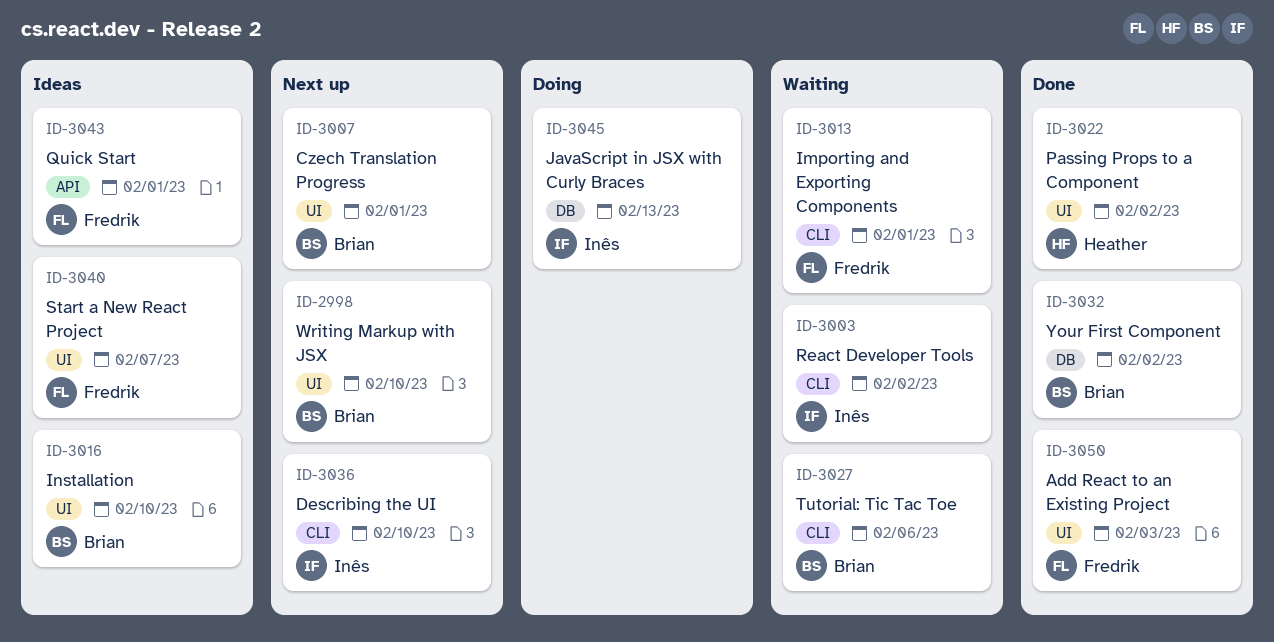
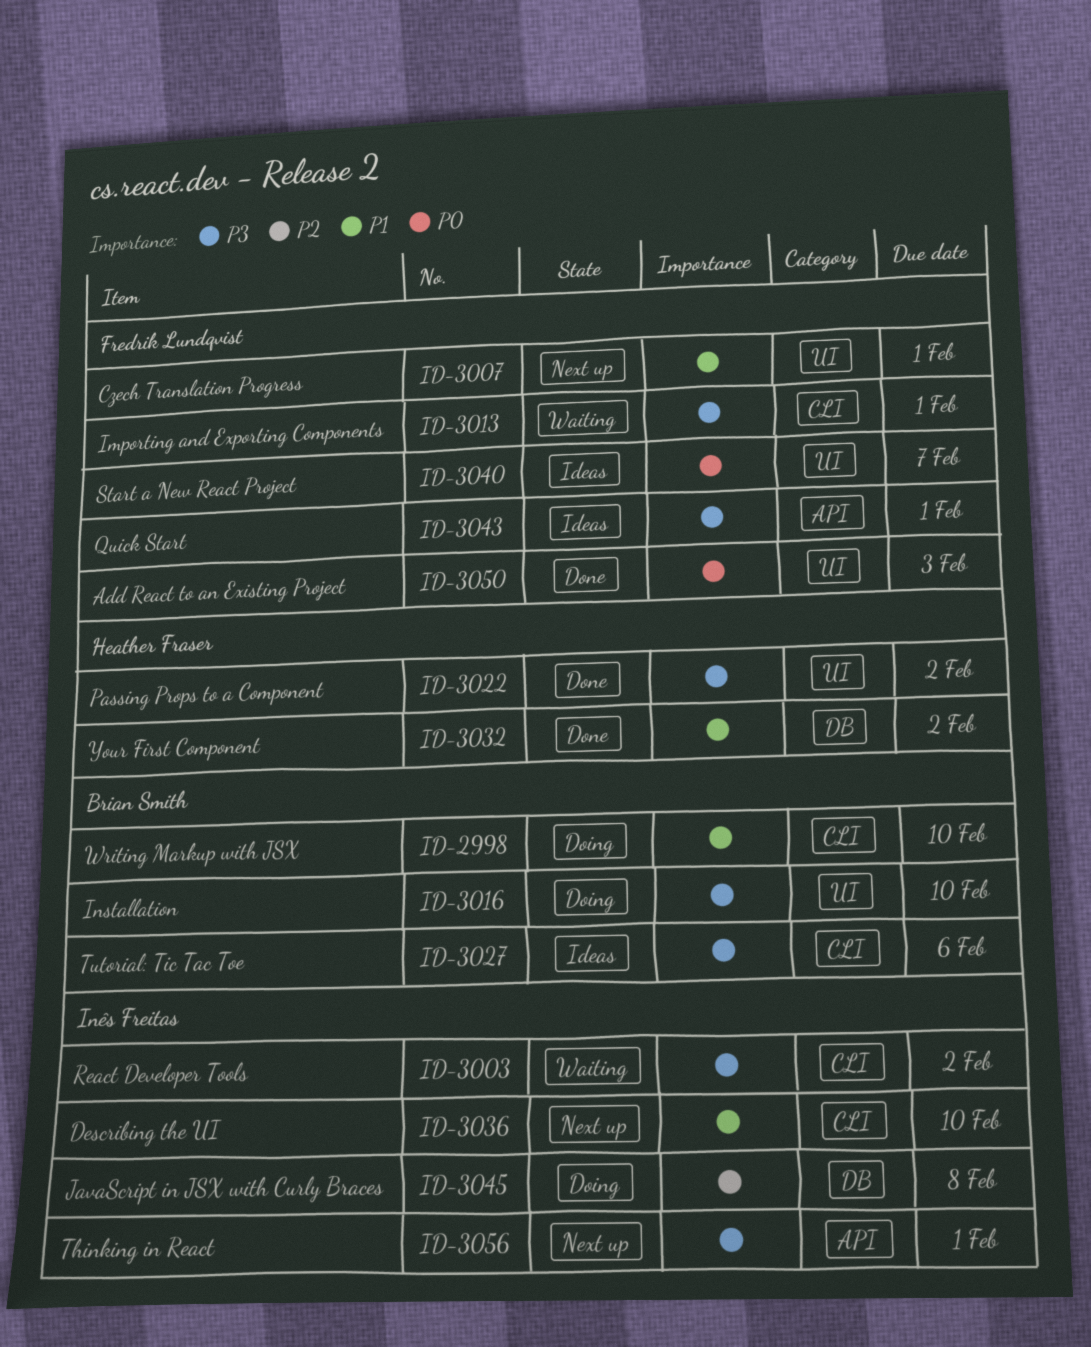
ID-2998, status: Next up -> Doing
ID-2998, label: UI -> CLI
ID-3007, owner: Brian Smith -> Fredrik Lundqvist
ID-3016, status: Ideas -> Doing
ID-3027, status: Waiting -> Ideas
ID-3032, owner: Brian Smith -> Heather Fraser
ID-3045, due: Feb 13 -> Feb 8
ID-3056: none -> present

